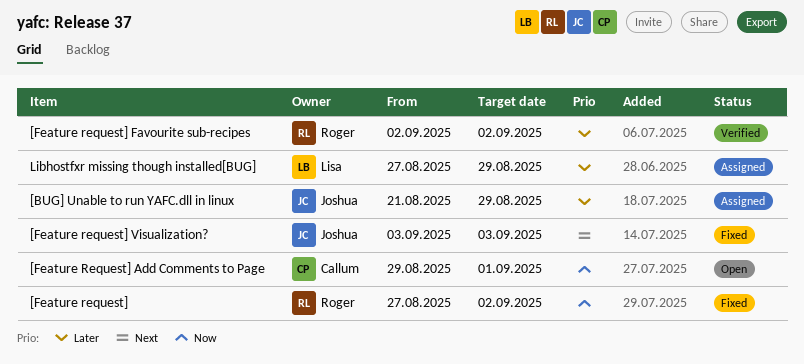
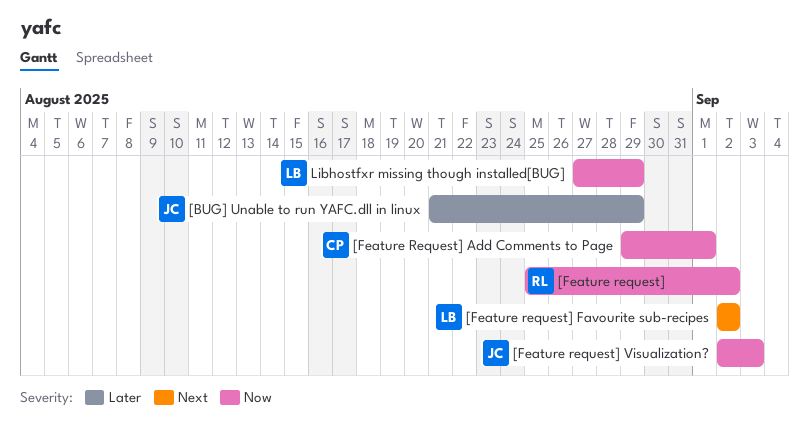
[Feature request], start: Aug 27 -> Aug 25
[Feature request] Favourite sub-recipes, owner: Roger -> Lisa
[Feature request] Favourite sub-recipes, priority: Later -> Next
[Feature request] Visualization?, priority: Next -> Now
[Feature request] Visualization?, start: Sep 3 -> Sep 2
Libhostfxr missing though installed[BUG], priority: Later -> Now

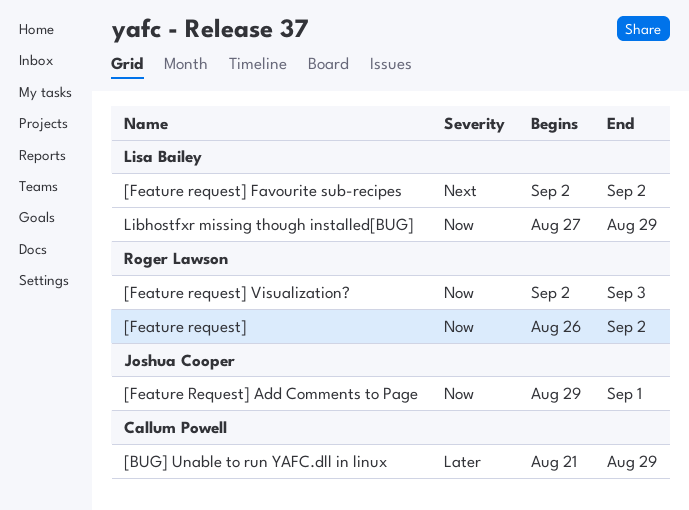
[BUG] Unable to run YAFC.dll in linux, owner: Joshua Cooper -> Callum Powell
[Feature request], start: Aug 25 -> Aug 26
[Feature Request] Add Comments to Page, owner: Callum Powell -> Joshua Cooper
[Feature request] Visualization?, owner: Joshua Cooper -> Roger Lawson

